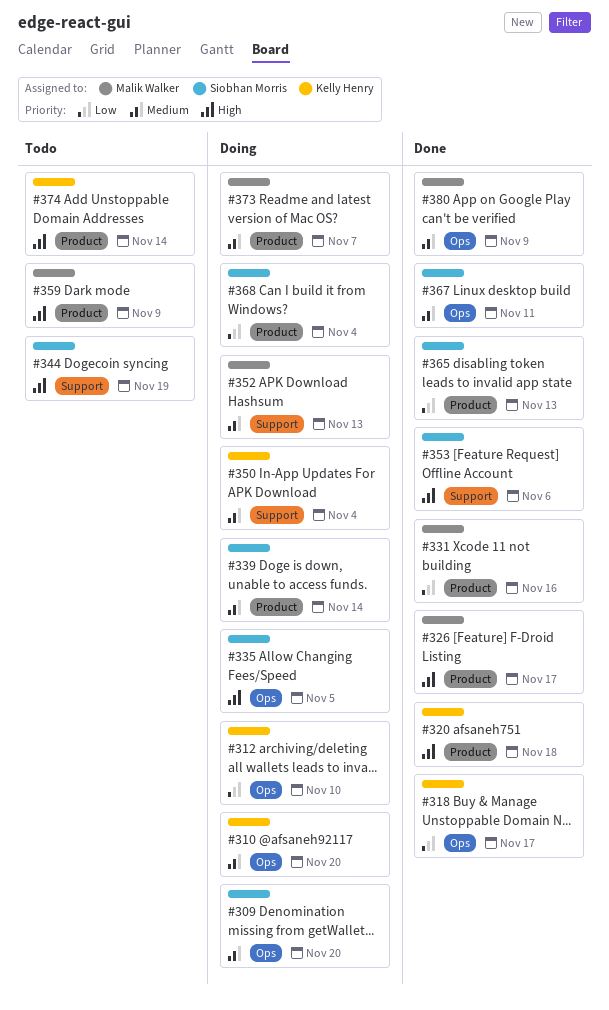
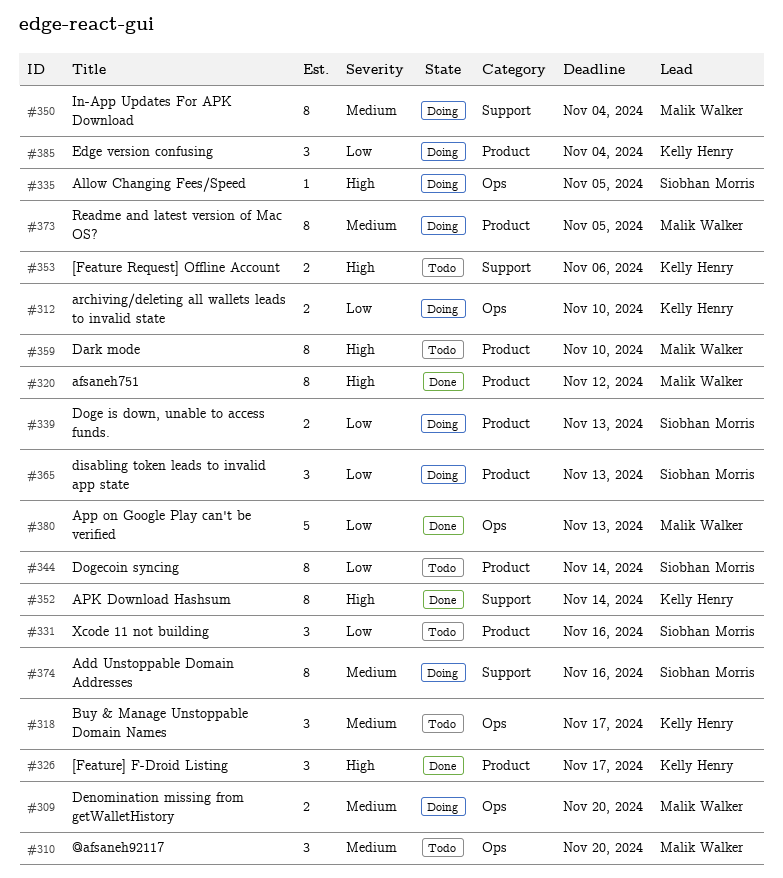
#309, owner: Siobhan Morris -> Malik Walker
#310, status: Doing -> Todo
#310, owner: Kelly Henry -> Malik Walker
#318, status: Done -> Todo
#318, priority: Low -> Medium
#320, owner: Kelly Henry -> Malik Walker
#320, due: Nov 18 -> Nov 12
#326, owner: Malik Walker -> Kelly Henry
#331, status: Done -> Todo
#331, owner: Malik Walker -> Siobhan Morris
#339, priority: Medium -> Low
#339, due: Nov 14 -> Nov 13
#344, priority: High -> Low
#344, label: Support -> Product
#344, due: Nov 19 -> Nov 14
#350, owner: Kelly Henry -> Malik Walker
#352, status: Doing -> Done
#352, owner: Malik Walker -> Kelly Henry
#352, priority: Medium -> High
#352, due: Nov 13 -> Nov 14
#353, status: Done -> Todo
#353, owner: Siobhan Morris -> Kelly Henry
#359, due: Nov 9 -> Nov 10
#365, status: Done -> Doing
#367: present -> none
#368: present -> none
#373, due: Nov 7 -> Nov 5
#374, status: Todo -> Doing
#374, owner: Kelly Henry -> Siobhan Morris
#374, priority: High -> Medium
#374, label: Product -> Support
#374, due: Nov 14 -> Nov 16
#380, priority: Medium -> Low
#380, due: Nov 9 -> Nov 13
#385: none -> present

